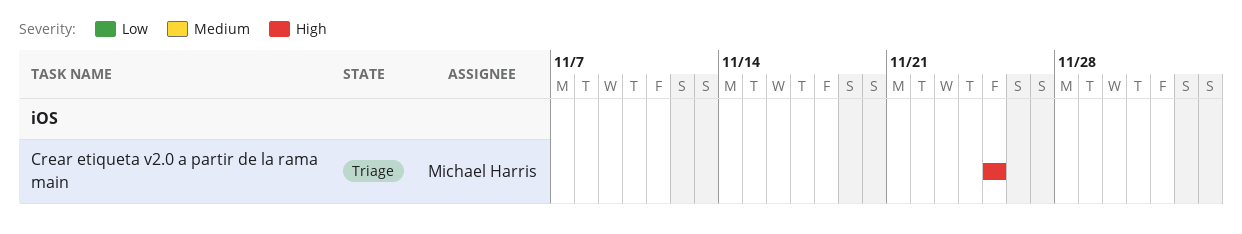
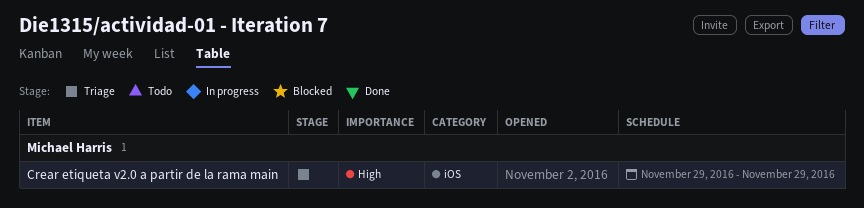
Crear etiqueta v2.0 a partir de la rama main, start: Nov 25 -> Nov 29
Crear etiqueta v2.0 a partir de la rama main, due: Nov 25 -> Nov 29

